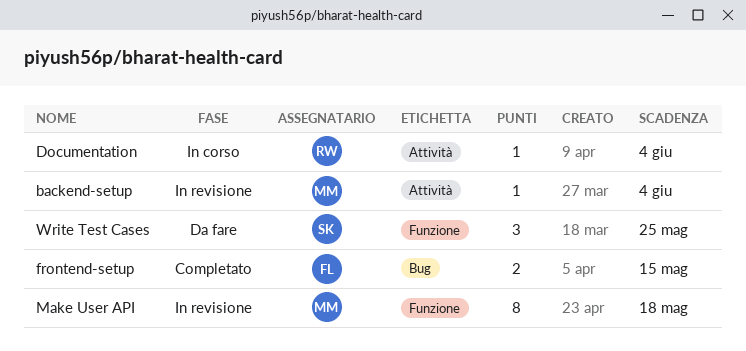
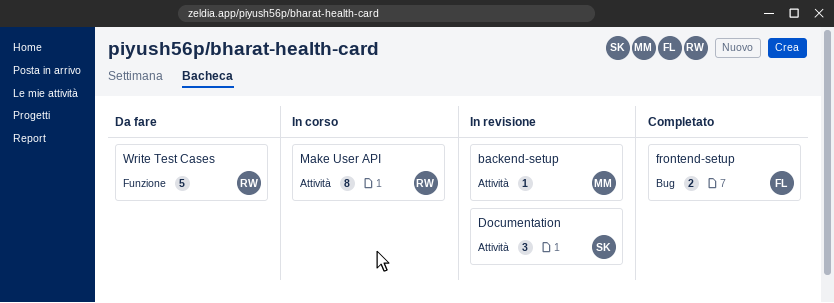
Documentation, status: In corso -> In revisione
Documentation, owner: RW -> SK
Documentation, estimate: 1 -> 3
Make User API, status: In revisione -> In corso
Make User API, owner: MM -> RW
Make User API, label: Funzione -> Attività
Write Test Cases, owner: SK -> RW
Write Test Cases, estimate: 3 -> 5

